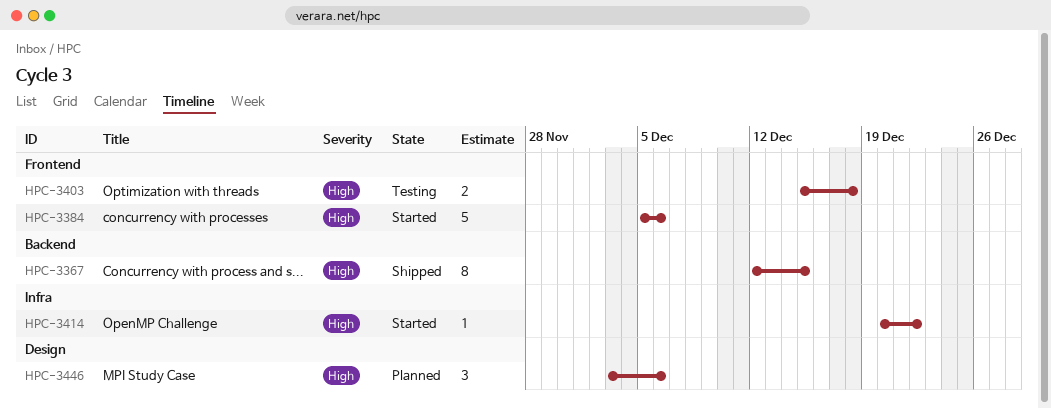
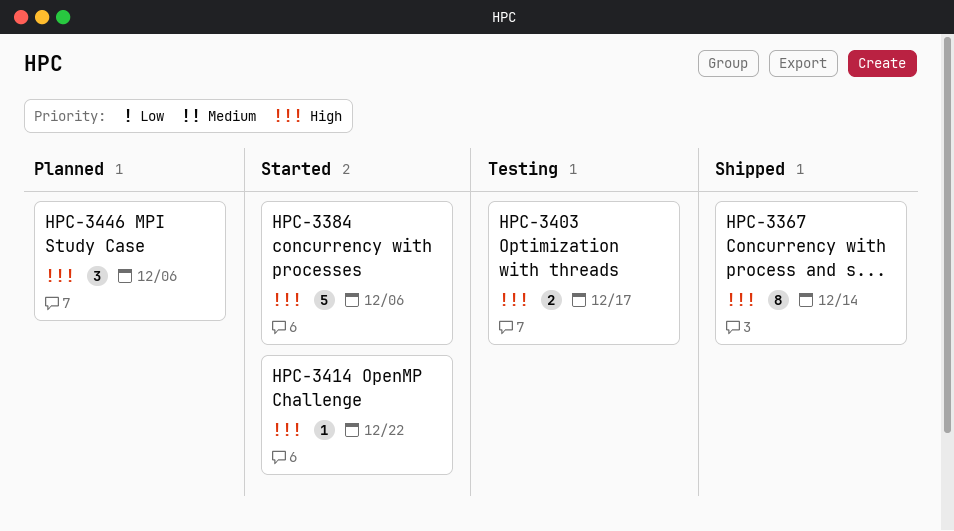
HPC-3367, due: Dec 15 -> Dec 14
HPC-3403, due: Dec 18 -> Dec 17

